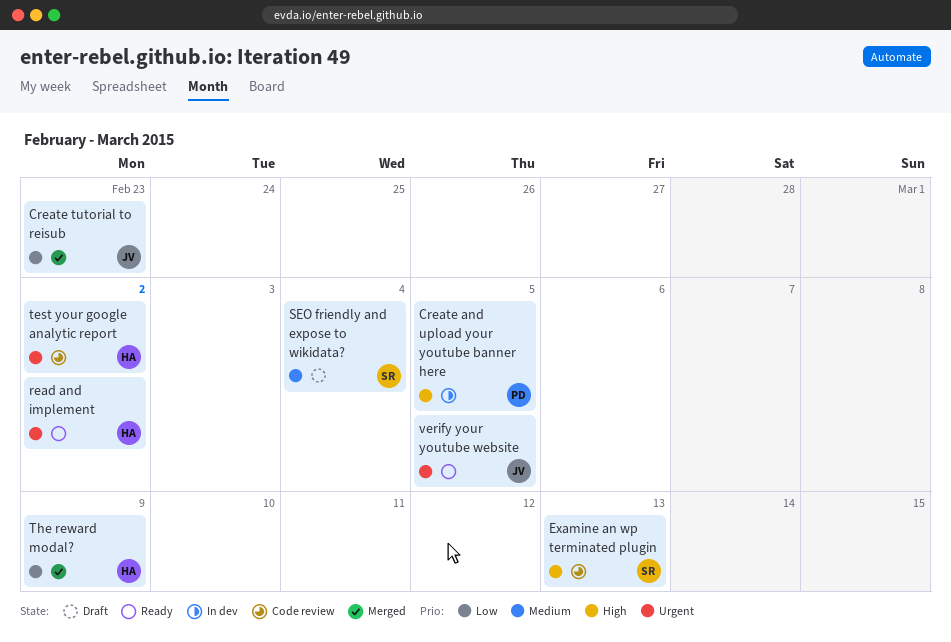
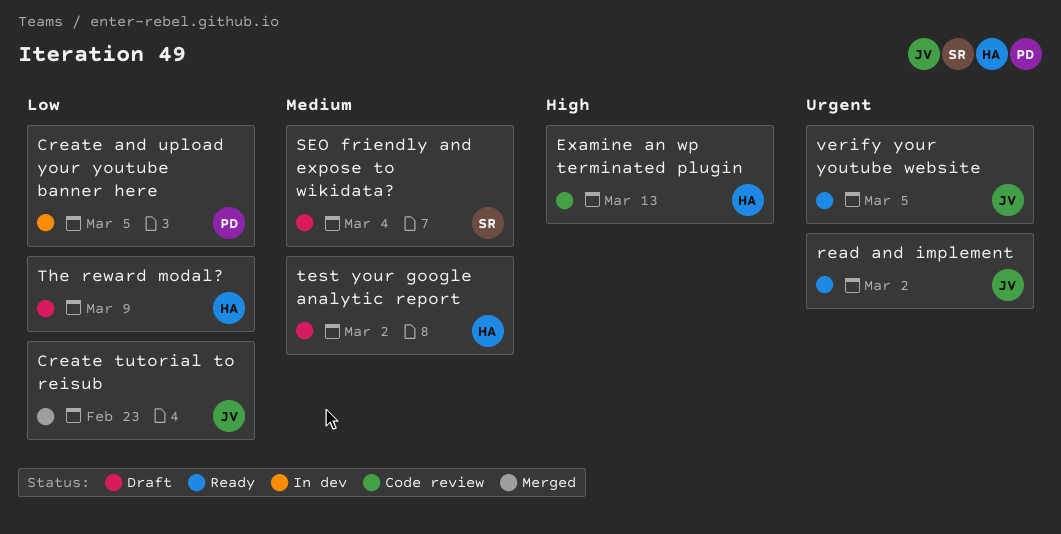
Create and upload your youtube banner here, priority: High -> Low
Examine an wp terminated plugin, owner: SR -> HA
read and implement, owner: HA -> JV
test your google analytic report, status: Code review -> Draft
test your google analytic report, priority: Urgent -> Medium
The reward modal?, status: Merged -> Draft

